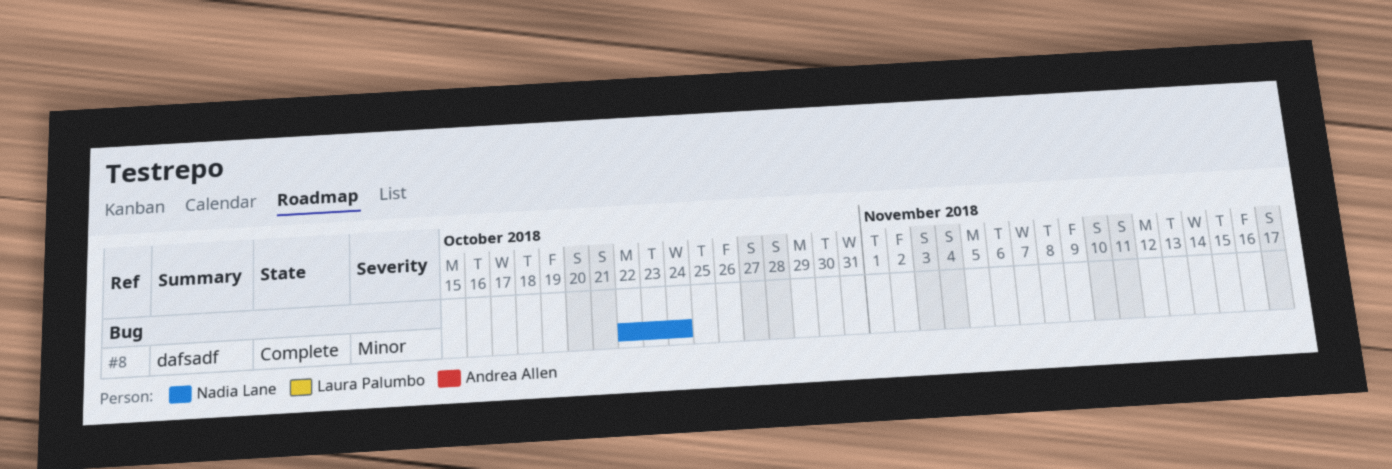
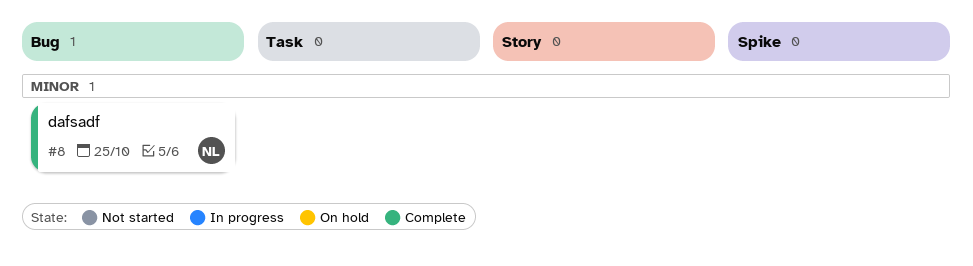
#8, due: Oct 24 -> Oct 25

